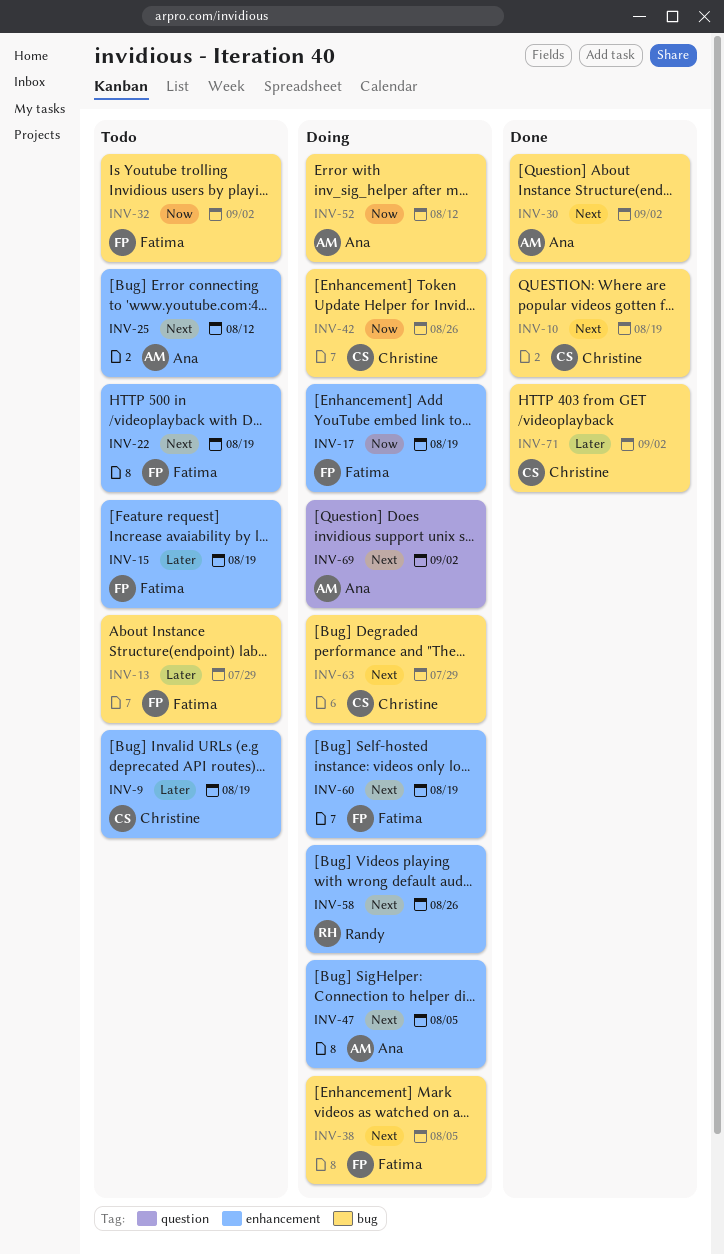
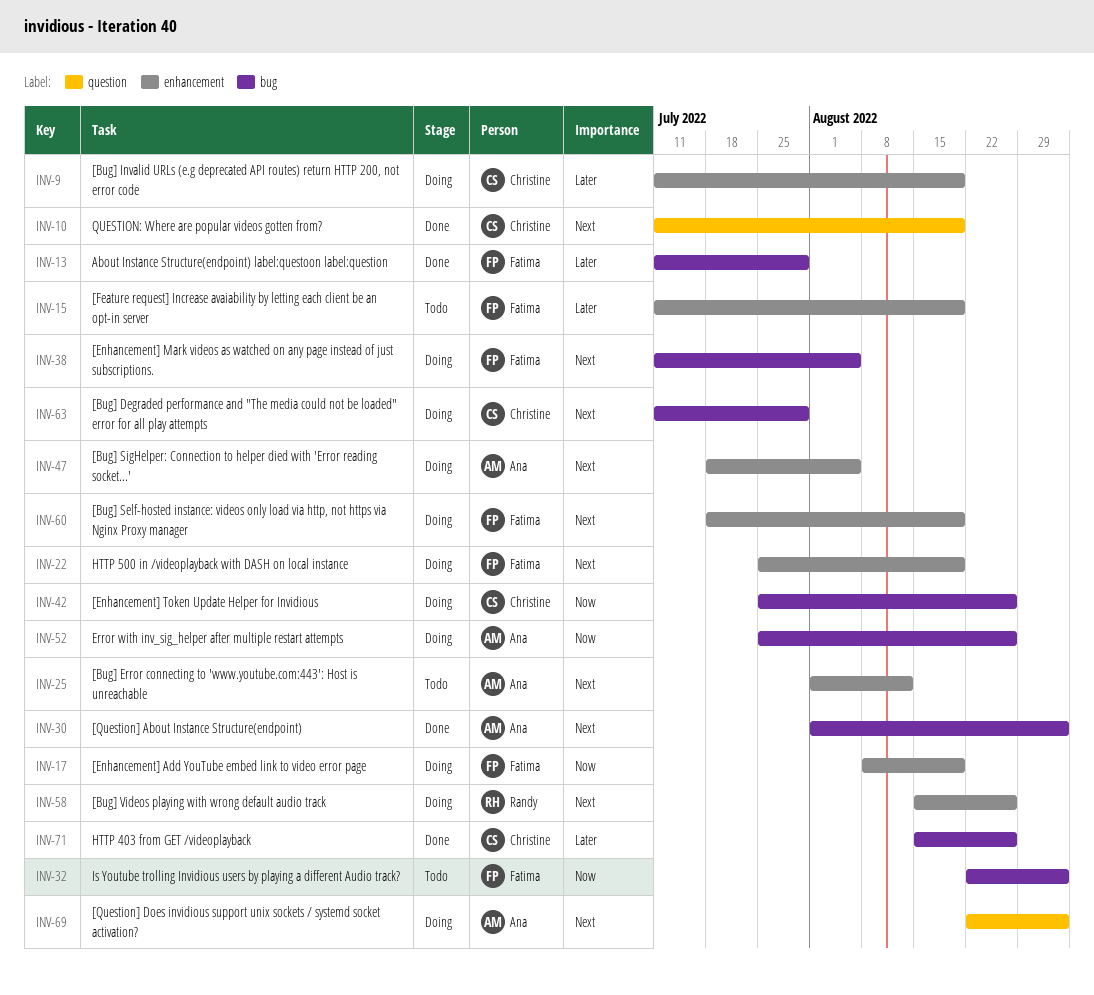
INV-9, status: Todo -> Doing
INV-10, label: bug -> question
INV-13, status: Todo -> Done
INV-22, status: Todo -> Doing
INV-52, due: Aug 12 -> Aug 26
INV-71, due: Sep 2 -> Aug 26

